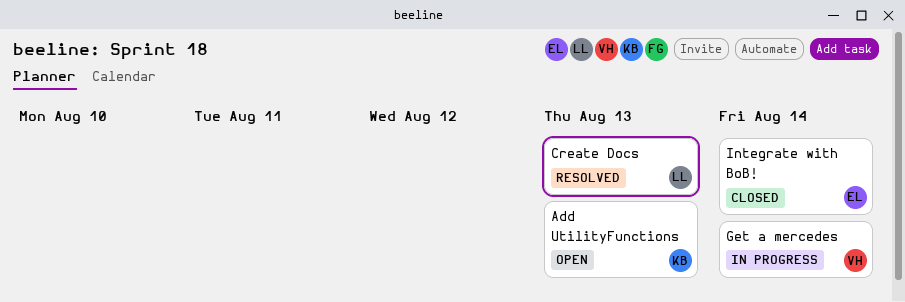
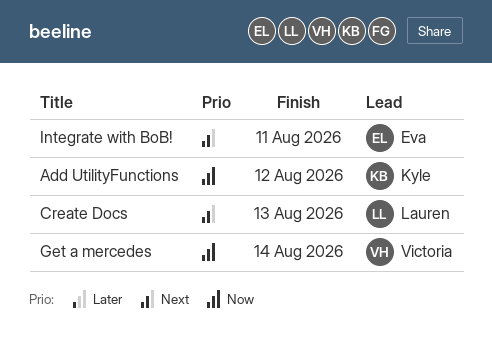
Add UtilityFunctions, due: Aug 13 -> Aug 12
Integrate with BoB!, due: Aug 14 -> Aug 11

